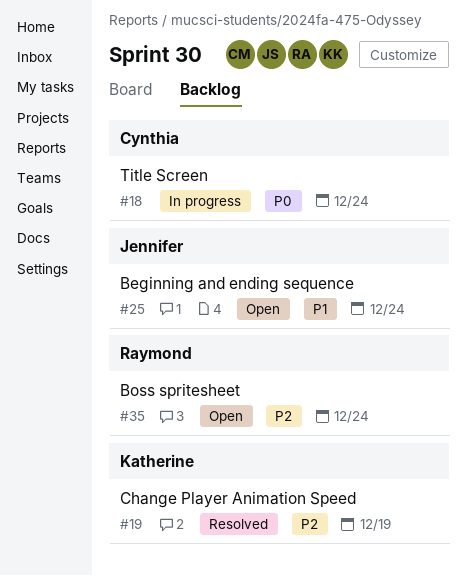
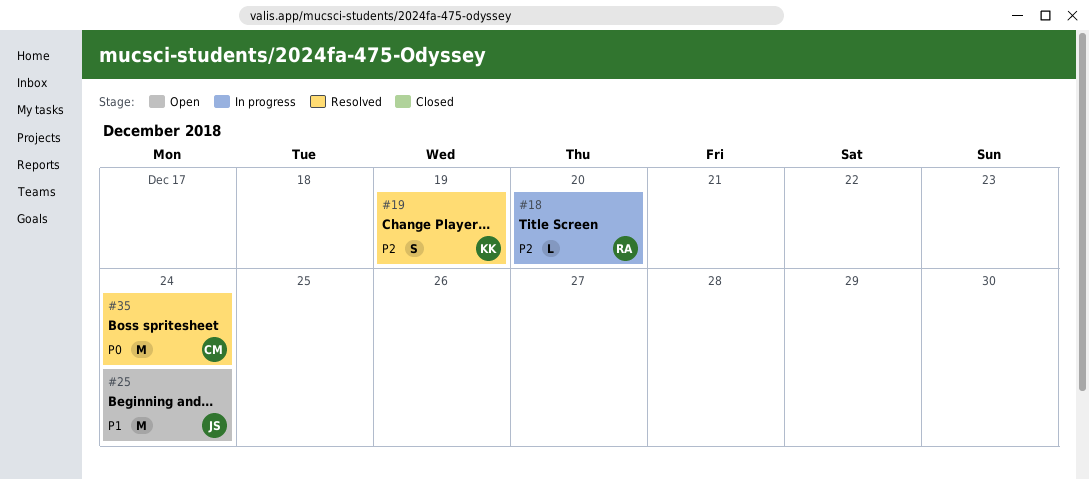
#18, owner: Cynthia -> Raymond
#18, priority: P0 -> P2
#18, due: Dec 24 -> Dec 20
#35, status: Open -> Resolved
#35, owner: Raymond -> Cynthia
#35, priority: P2 -> P0

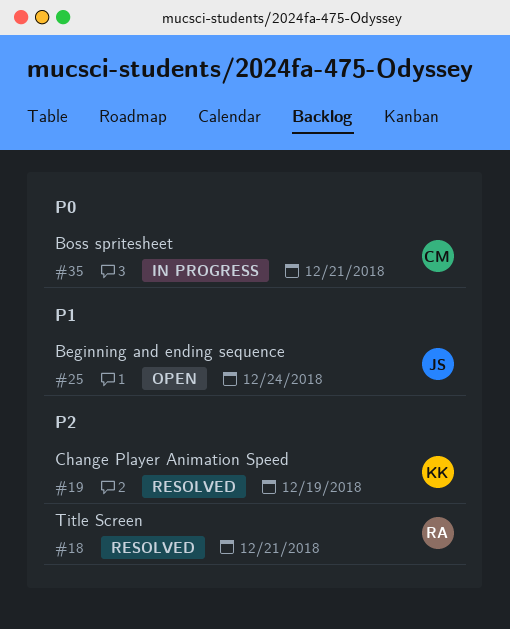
#18, status: In progress -> Resolved
#18, due: Dec 20 -> Dec 21
#35, status: Resolved -> In progress
#35, due: Dec 24 -> Dec 21

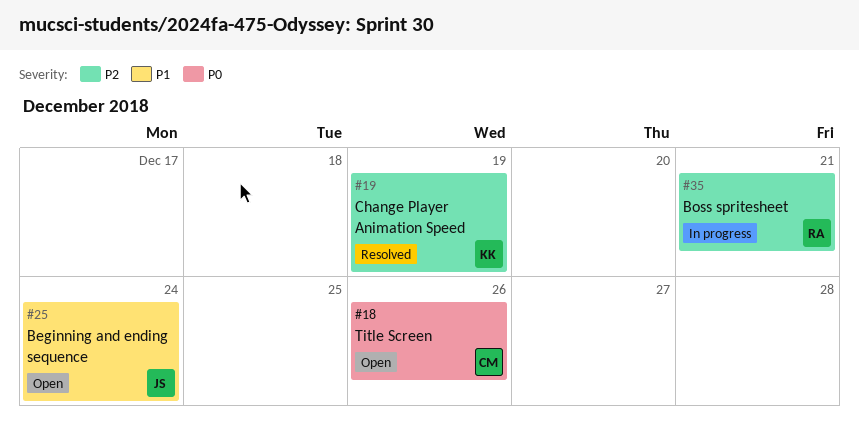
#18, status: Resolved -> Open
#18, owner: RA -> CM
#18, priority: P2 -> P0
#18, due: Dec 21 -> Dec 26
#35, owner: CM -> RA
#35, priority: P0 -> P2

